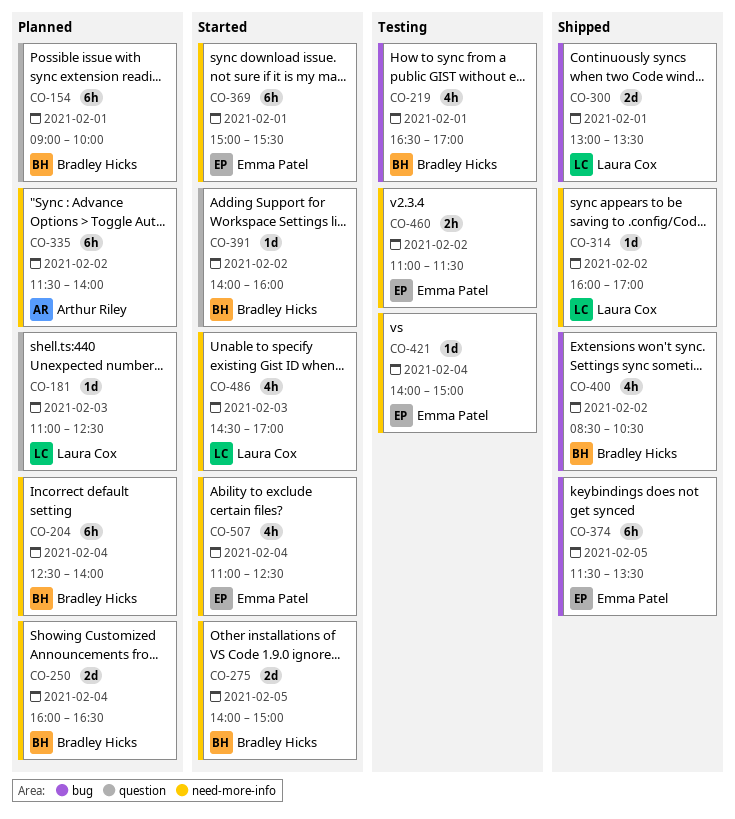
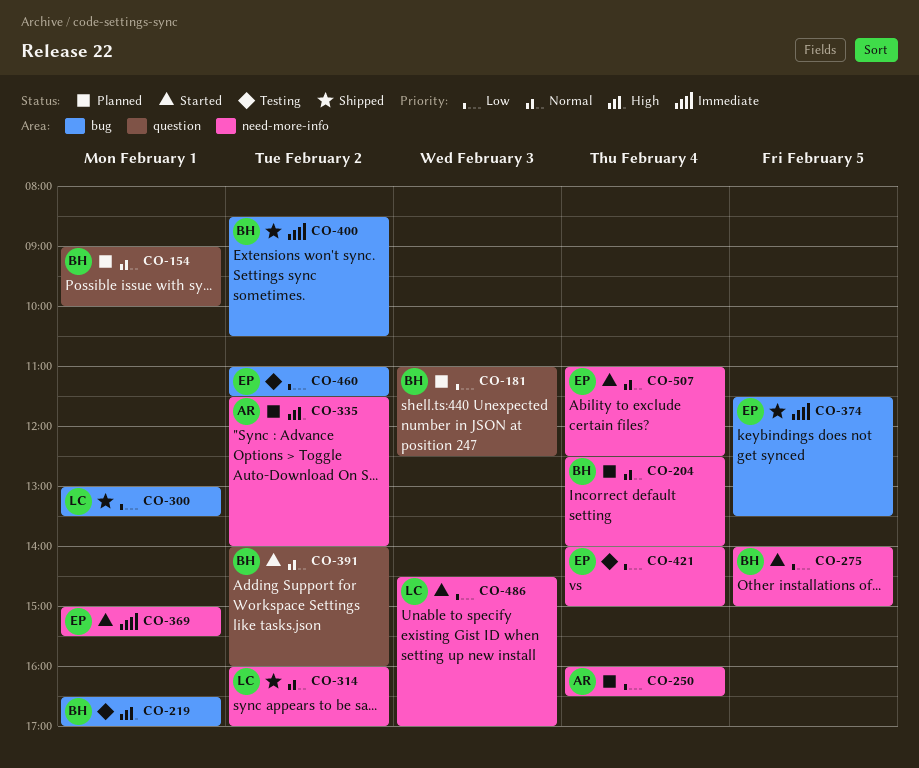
CO-181, owner: Laura Cox -> Bradley Hicks
CO-250, owner: Bradley Hicks -> Arthur Riley
CO-460, label: need-more-info -> bug

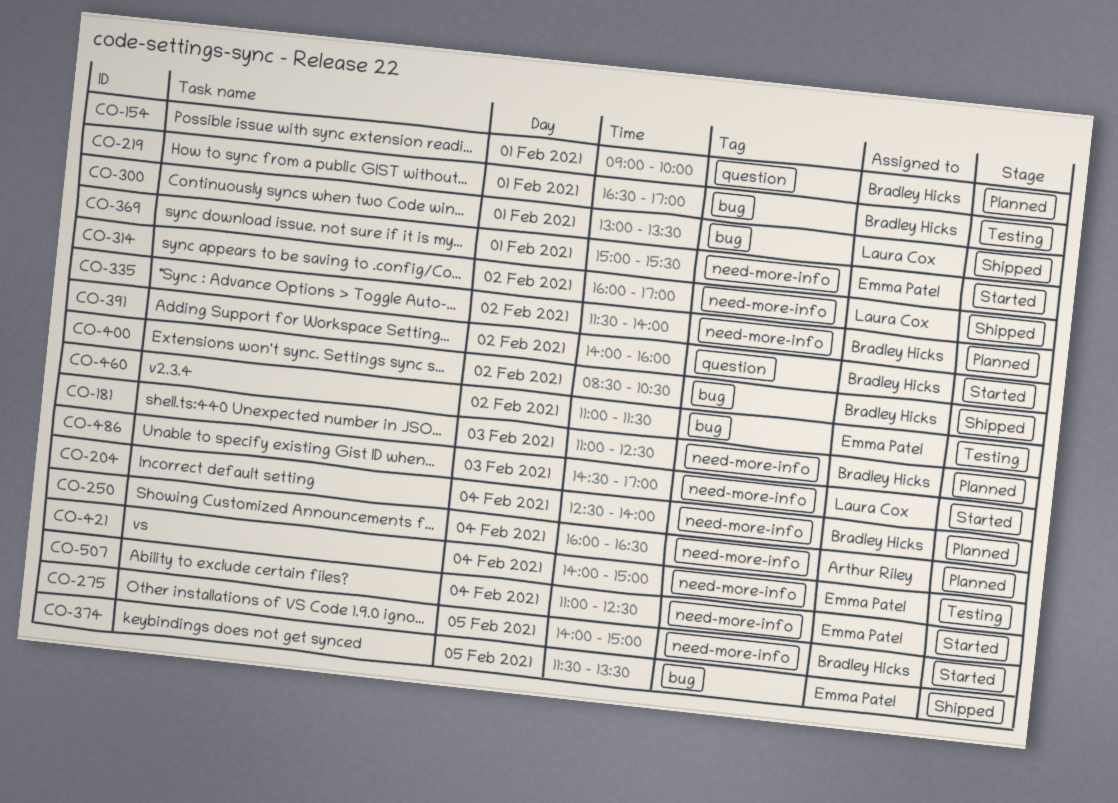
CO-181, label: question -> need-more-info
CO-335, owner: Arthur Riley -> Bradley Hicks

